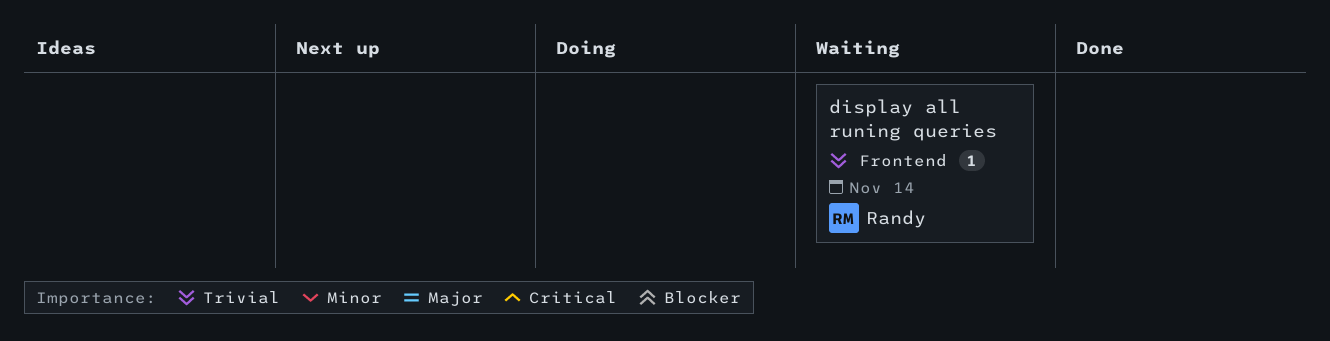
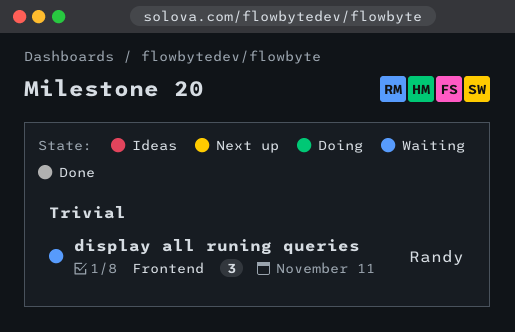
display all runing queries, estimate: 1 -> 3
display all runing queries, due: Nov 14 -> Nov 11

